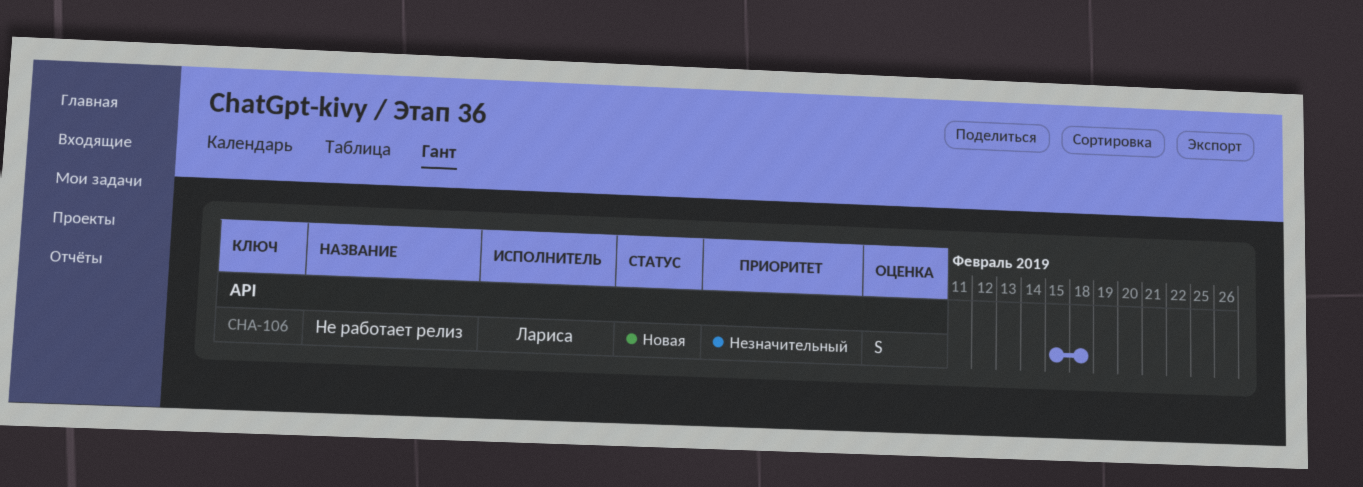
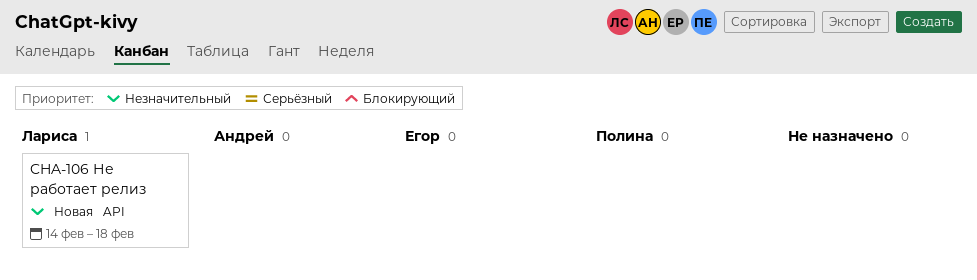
CHA-106, start: Feb 15 -> Feb 14

